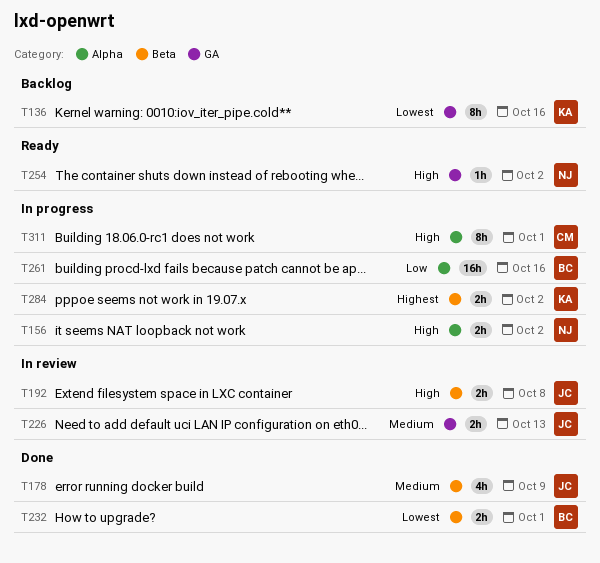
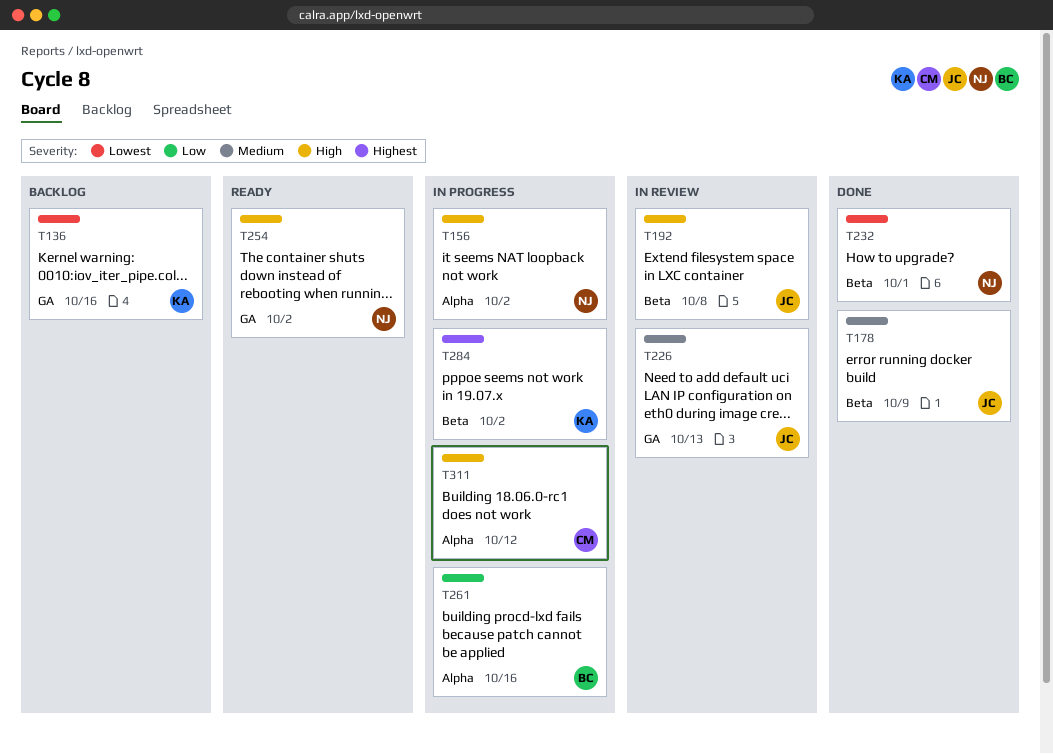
T232, owner: BC -> NJ
T311, due: Oct 1 -> Oct 12

